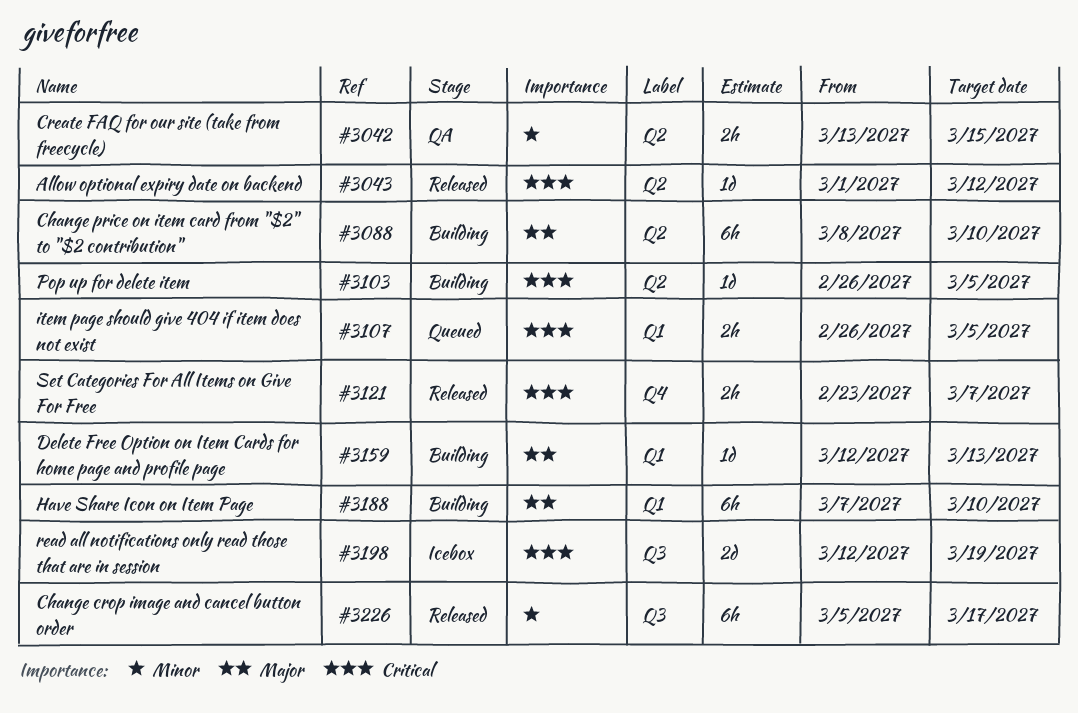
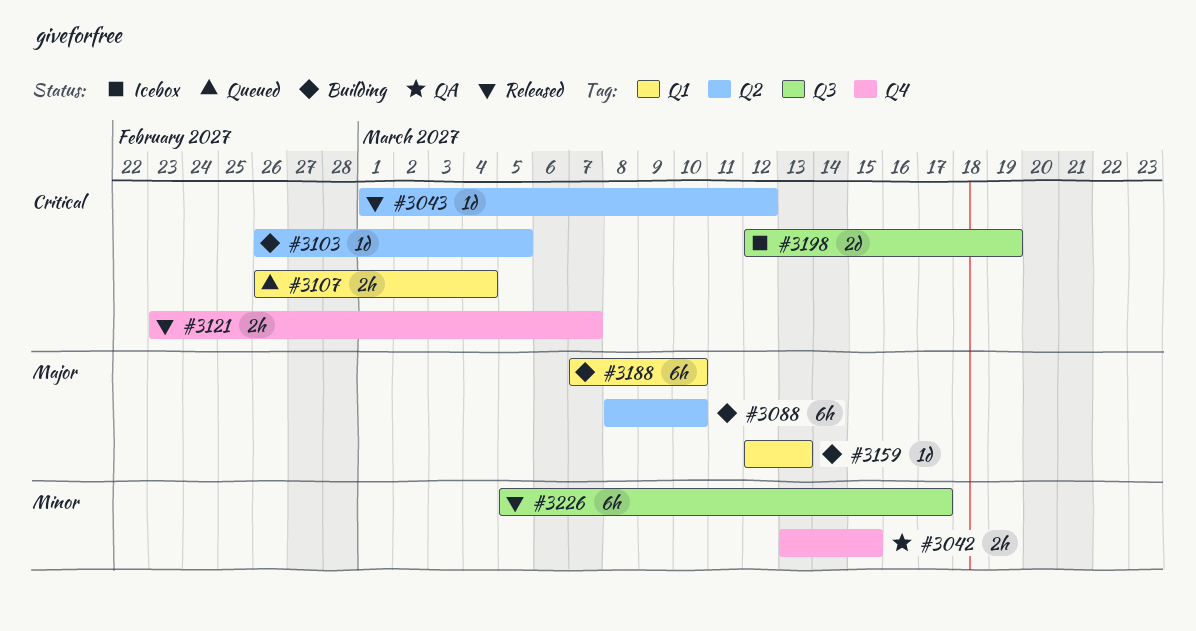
#3042, label: Q2 -> Q4
#3107, due: Mar 5 -> Mar 4

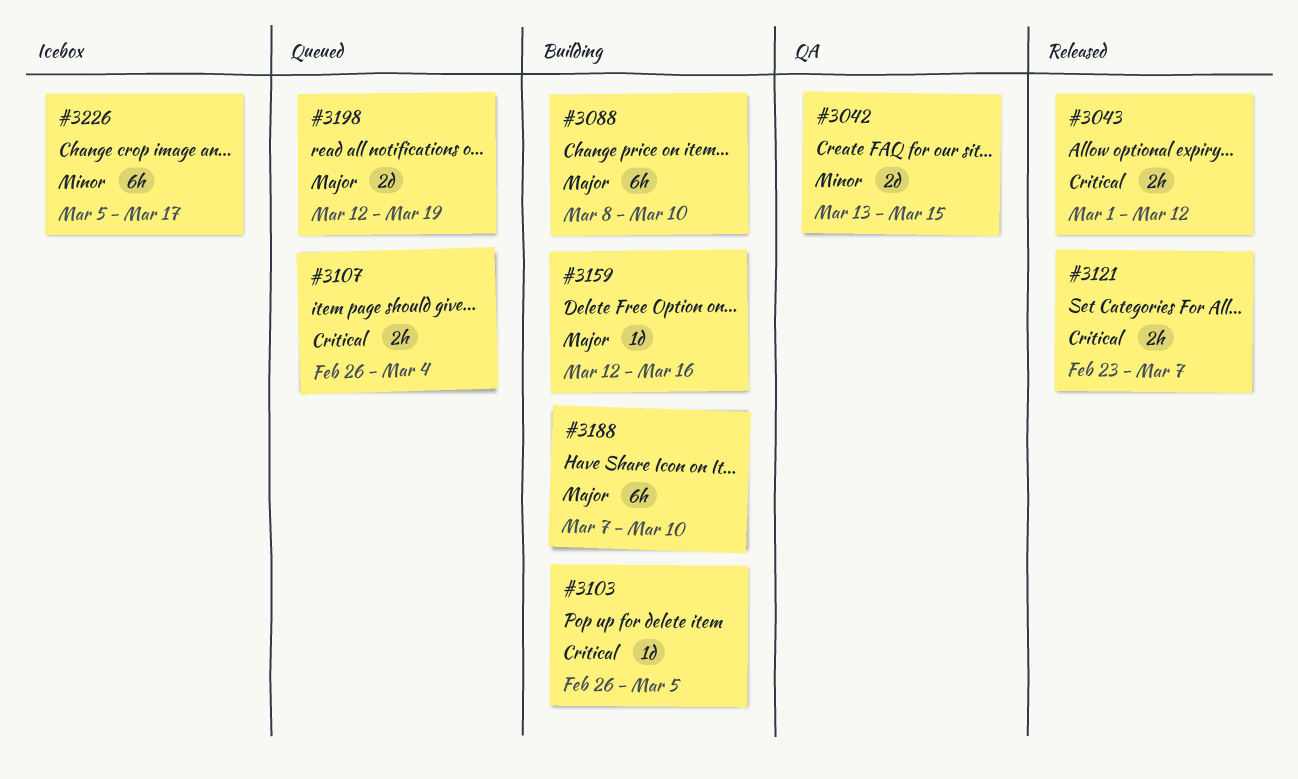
#3042, estimate: 2h -> 2d
#3043, estimate: 1d -> 2h
#3159, due: Mar 13 -> Mar 16
#3198, status: Icebox -> Queued
#3198, priority: Critical -> Major
#3226, status: Released -> Icebox

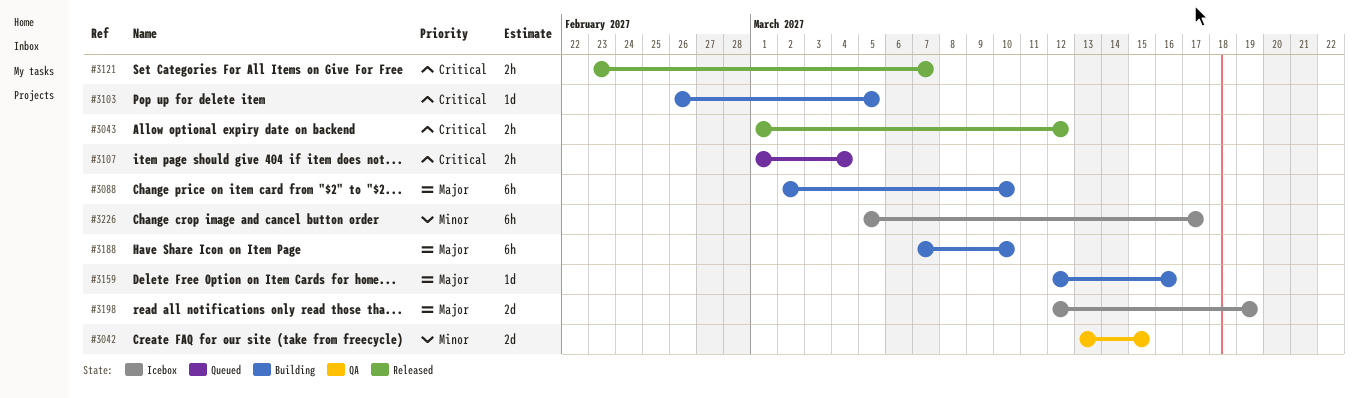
#3088, start: Mar 8 -> Mar 2
#3107, start: Feb 26 -> Mar 1
#3198, status: Queued -> Icebox

